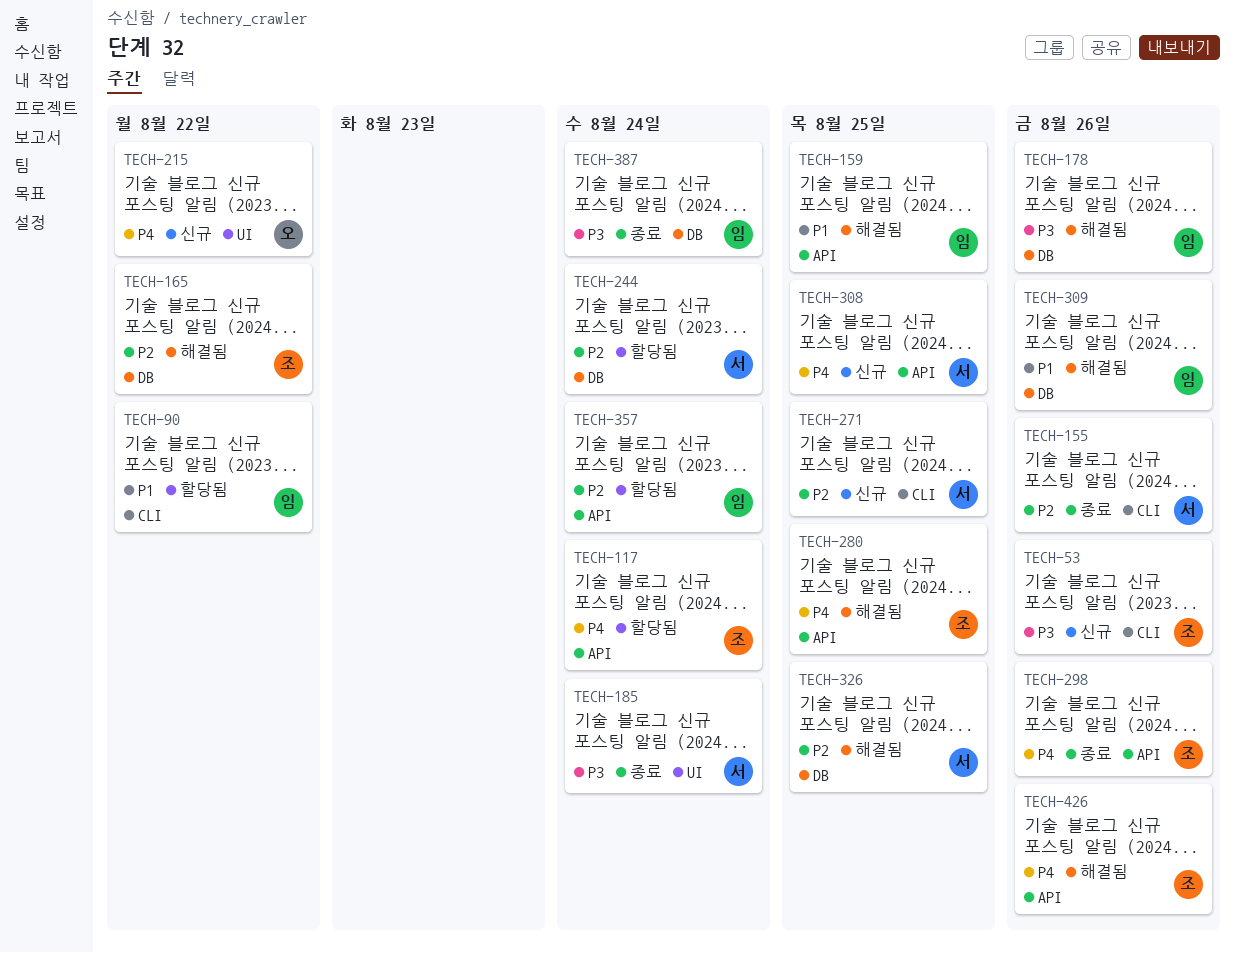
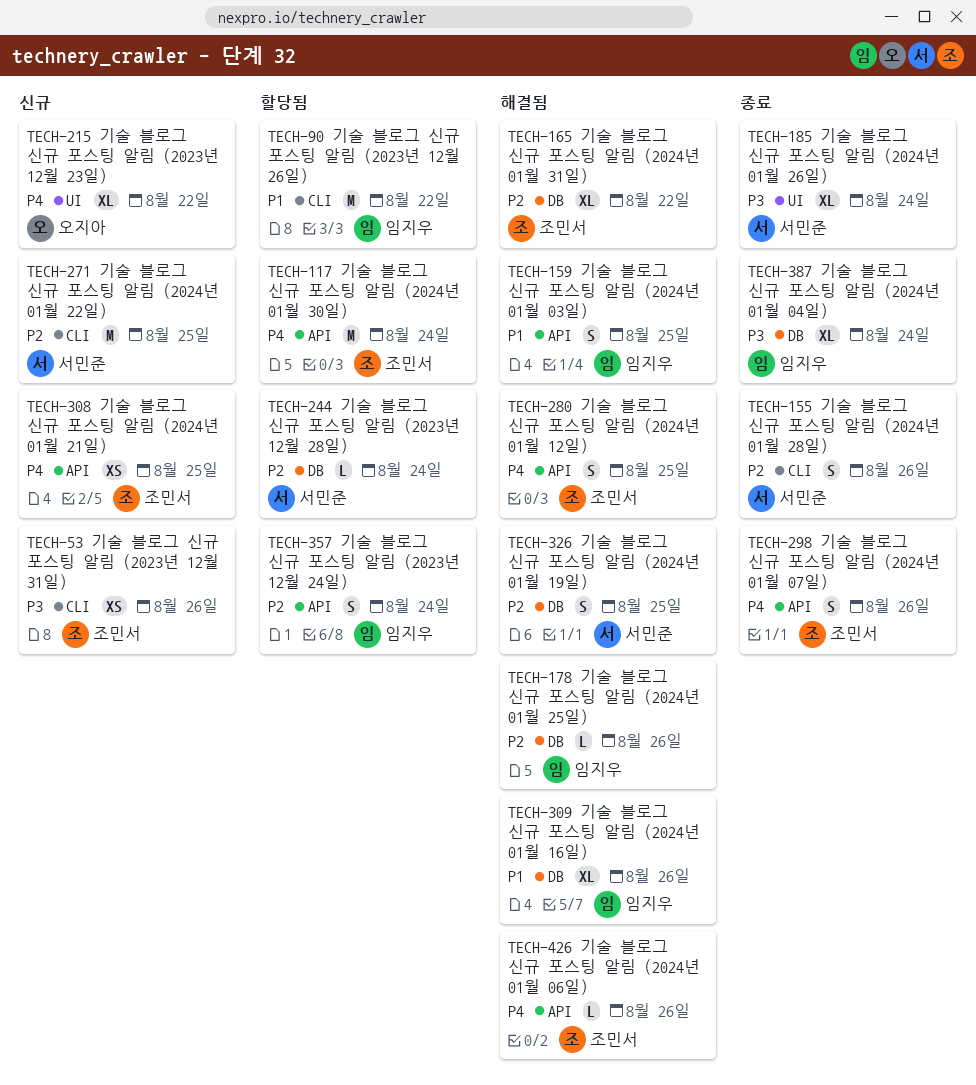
TECH-178, priority: P3 -> P2
TECH-308, owner: 서민준 -> 조민서

